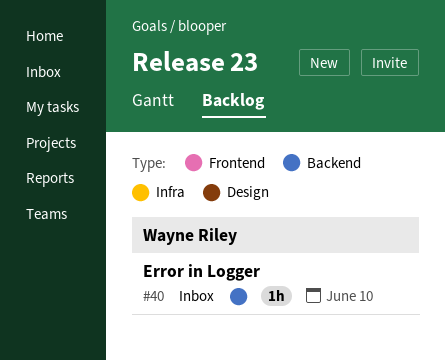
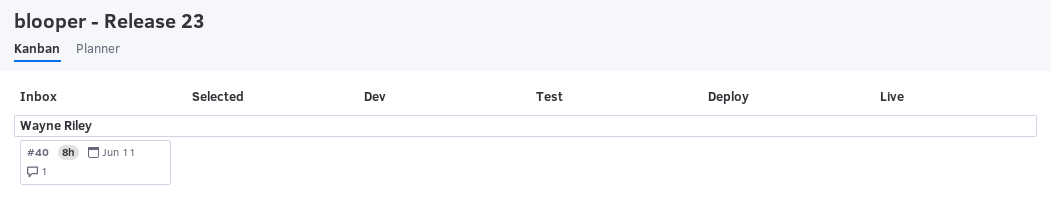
#40, estimate: 1h -> 8h
#40, due: Jun 10 -> Jun 11

